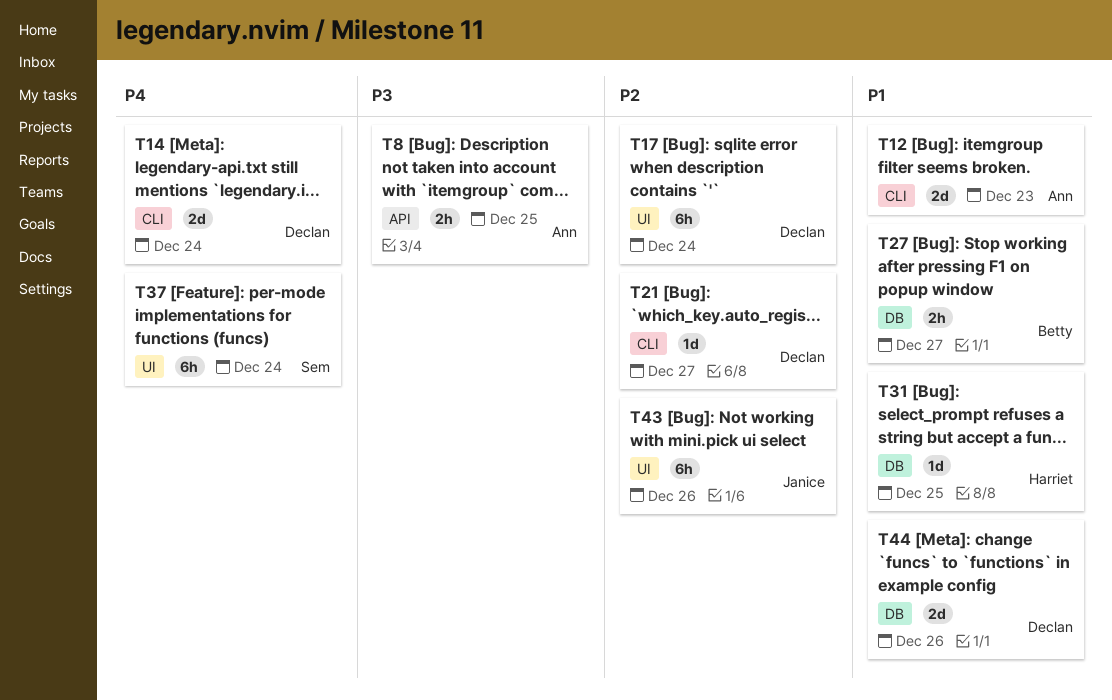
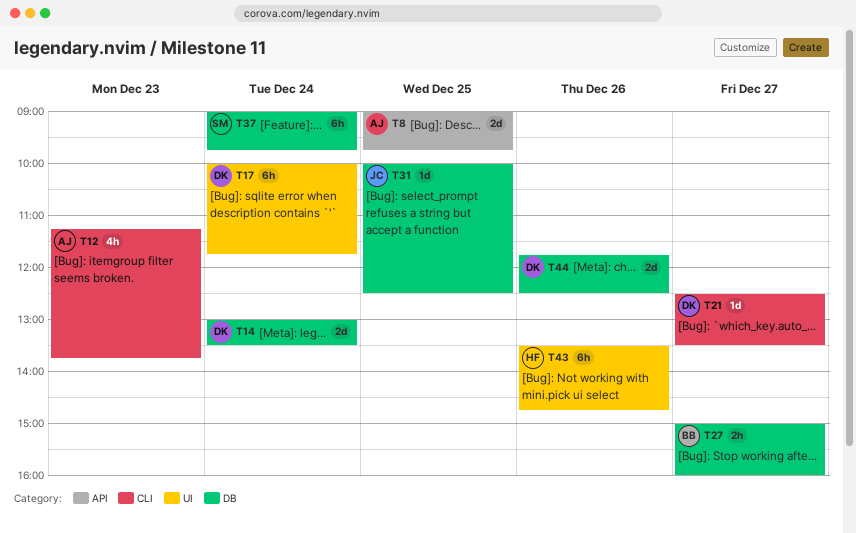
T8, estimate: 2h -> 2d
T12, estimate: 2d -> 4h
T14, label: CLI -> DB
T31, owner: Harriet -> Janice
T37, label: UI -> DB
T43, owner: Janice -> Harriet

